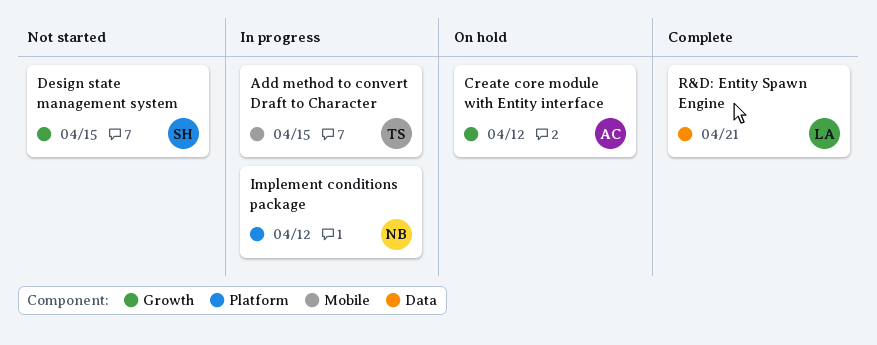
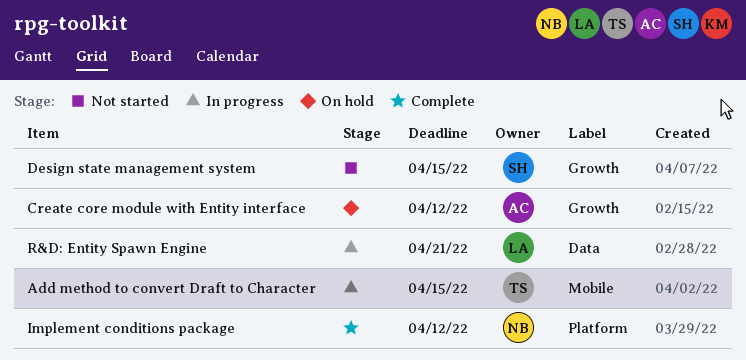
Implement conditions package, status: In progress -> Complete
R&D: Entity Spawn Engine, status: Complete -> In progress

